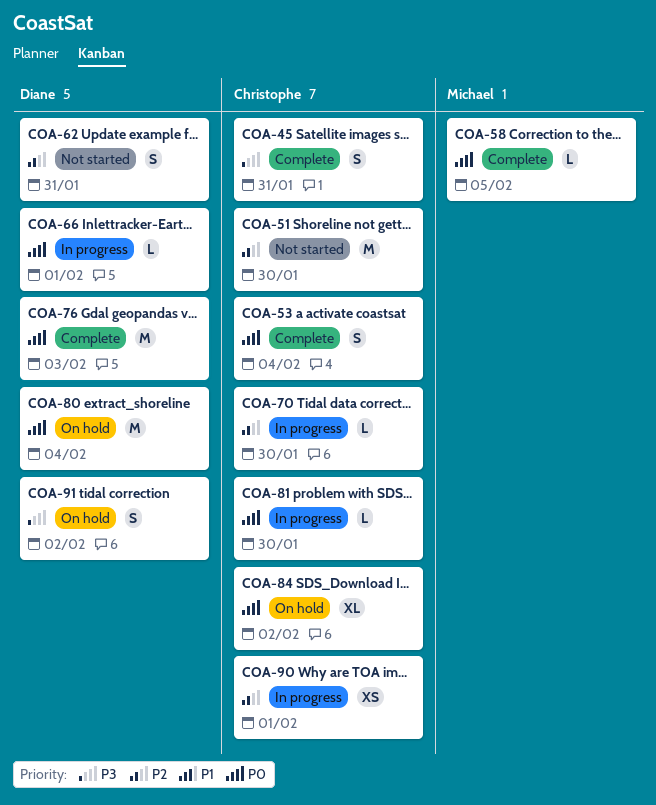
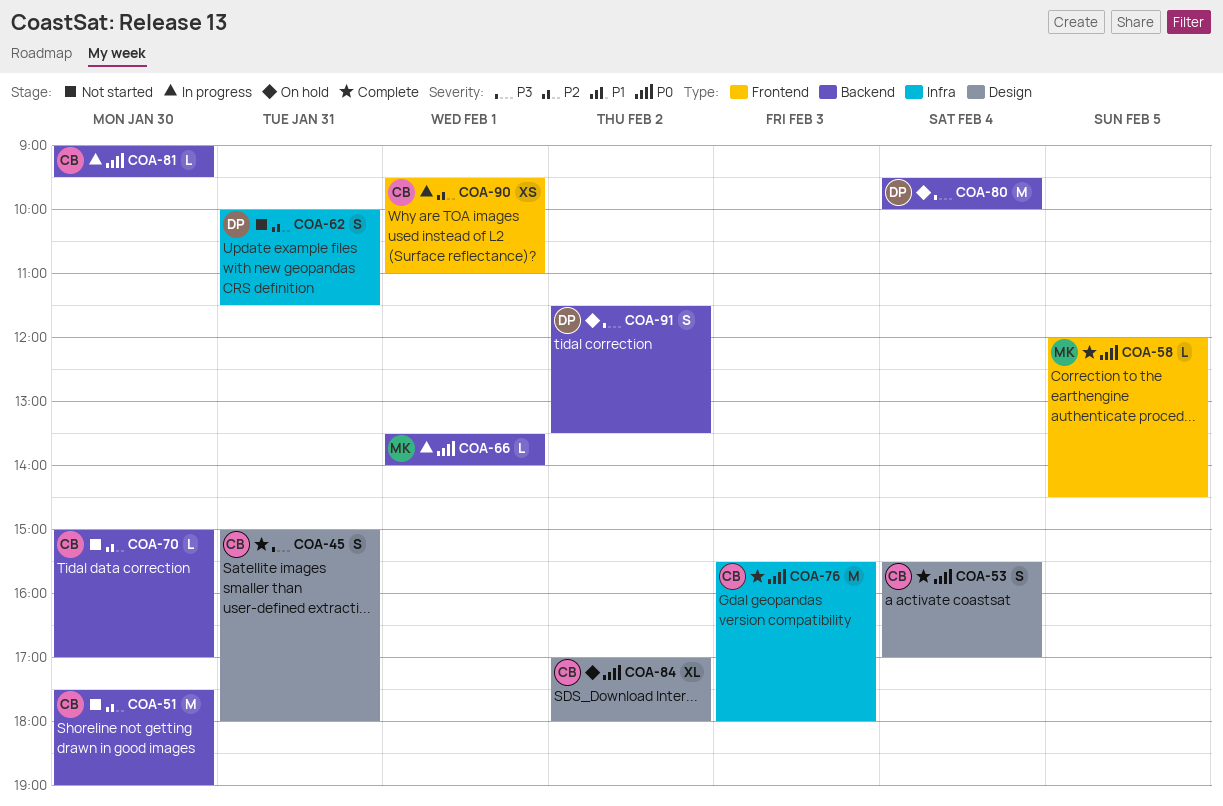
COA-66, owner: Diane -> Michael
COA-70, status: In progress -> Not started
COA-76, owner: Diane -> Christophe
COA-80, priority: P0 -> P3

